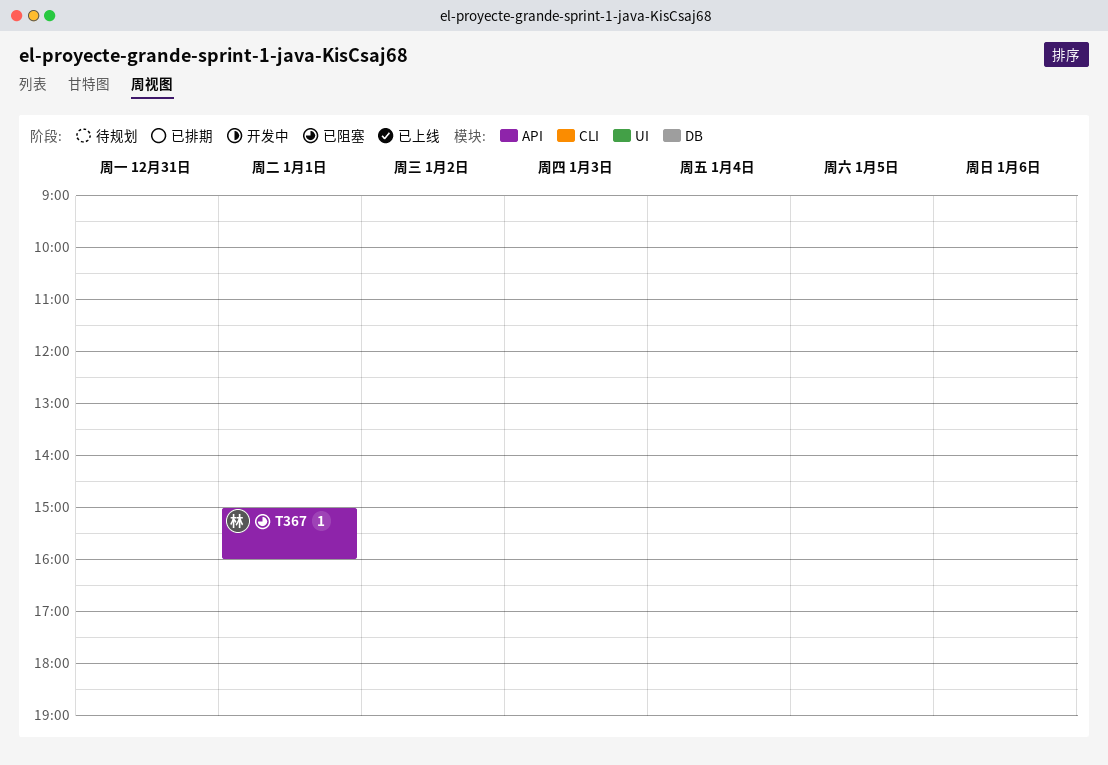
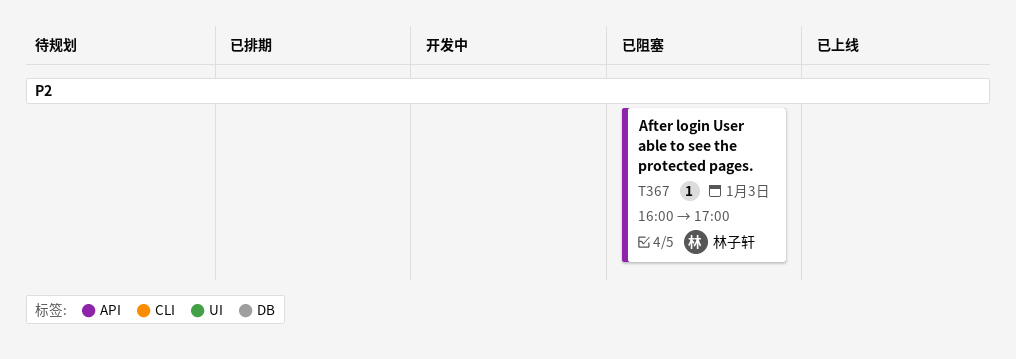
T367, day: Jan 1 -> Jan 3
T367, begins: 15:00 -> 16:00
T367, ends: 16:00 -> 17:00

